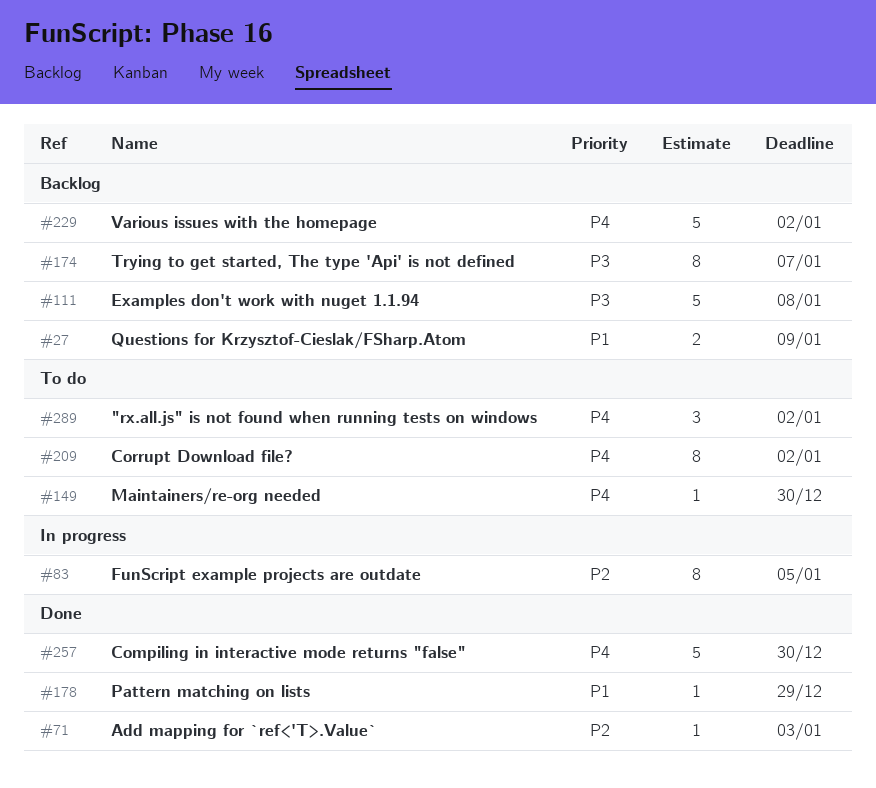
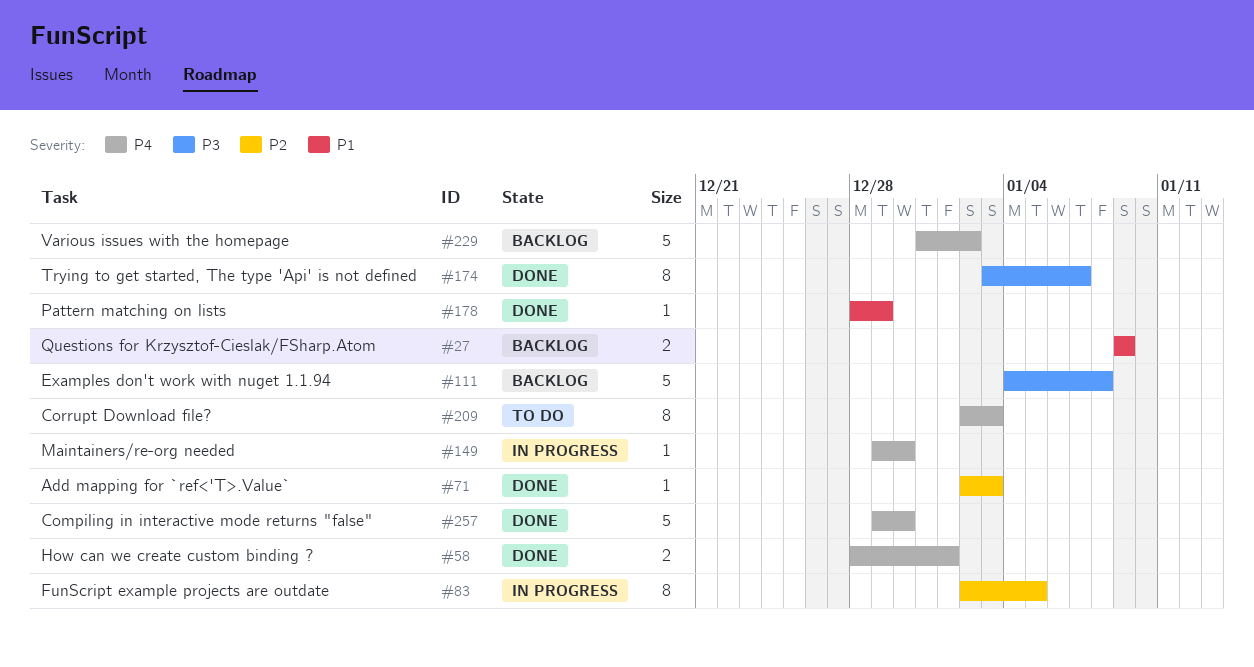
#58: none -> present
#149, status: To do -> In progress
#174, status: Backlog -> Done
#209, due: Jan 2 -> Jan 3
#289: present -> none

